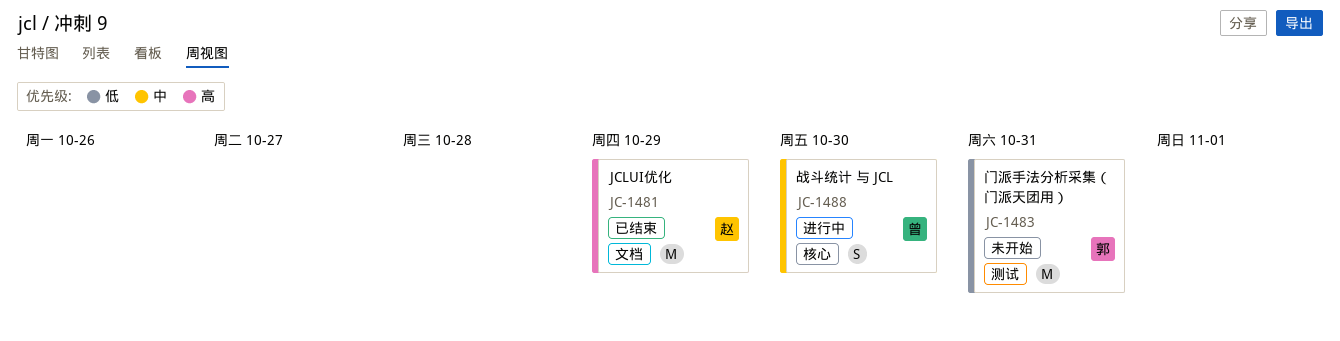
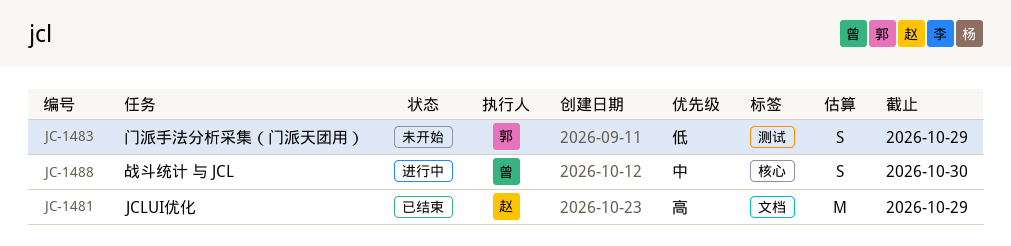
JC-1483, estimate: M -> S
JC-1483, due: Oct 31 -> Oct 29

